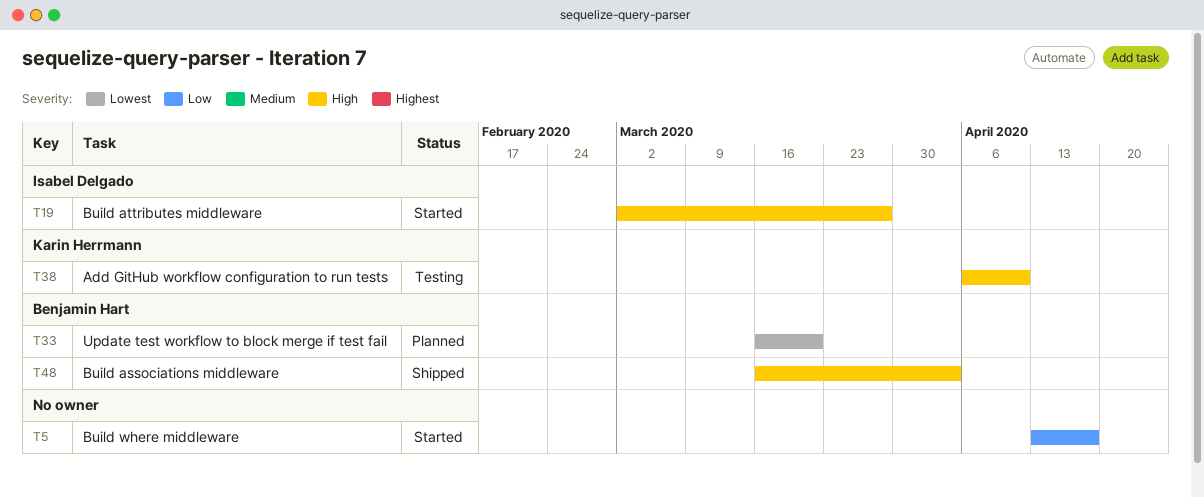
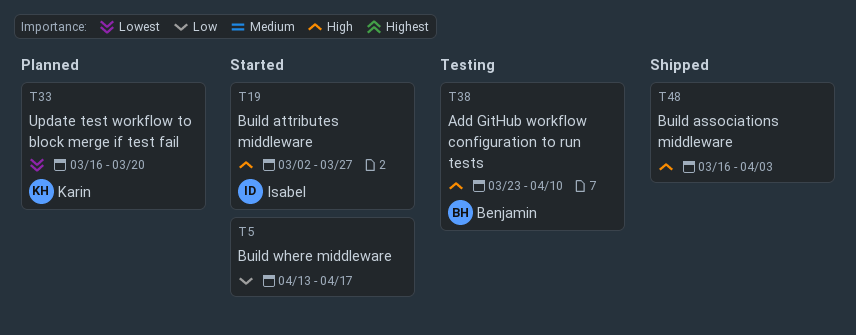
T33, owner: Benjamin Hart -> Karin Herrmann
T38, owner: Karin Herrmann -> Benjamin Hart
T38, start: Apr 6 -> Mar 23
T48, owner: Benjamin Hart -> none

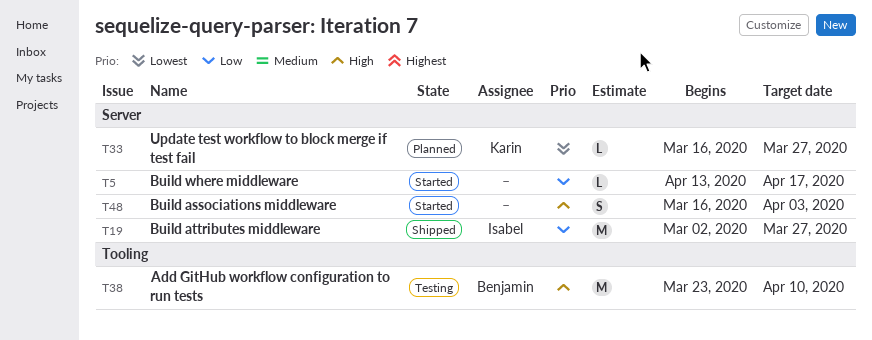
T19, status: Started -> Shipped
T19, priority: High -> Low
T33, due: Mar 20 -> Mar 27
T48, status: Shipped -> Started

